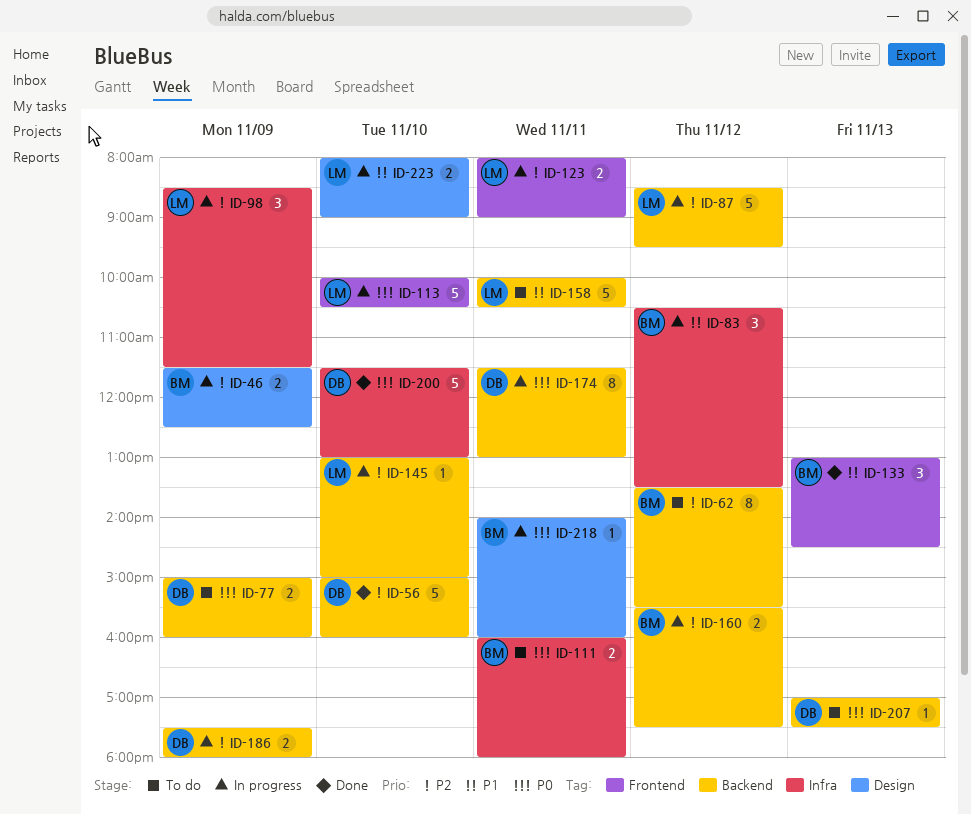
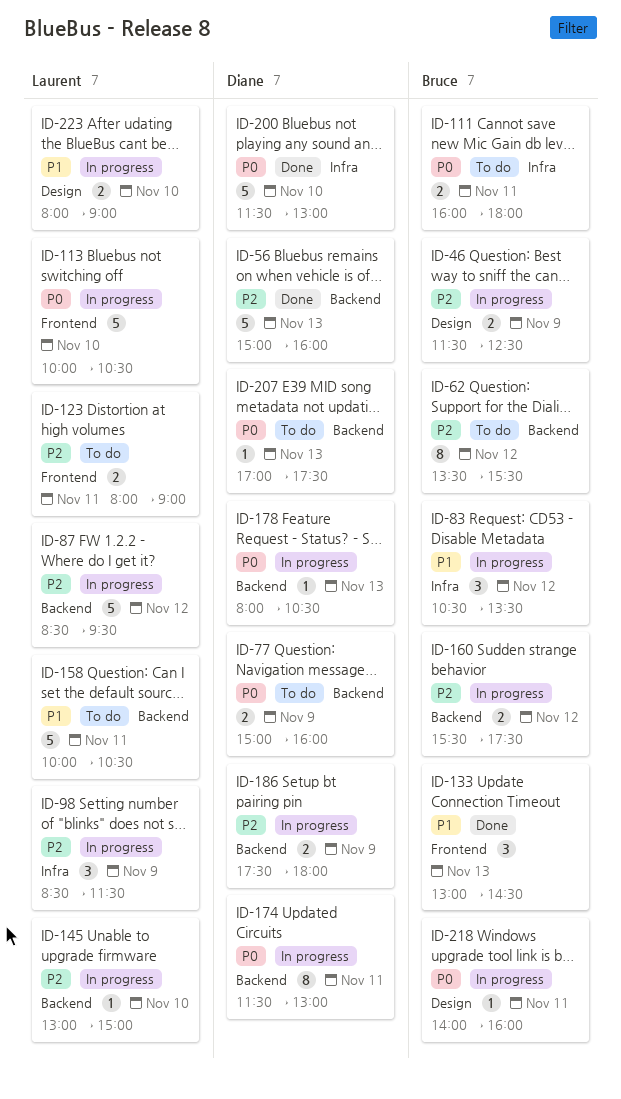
ID-56, day: Nov 10 -> Nov 13
ID-123, status: In progress -> To do
ID-178: none -> present

